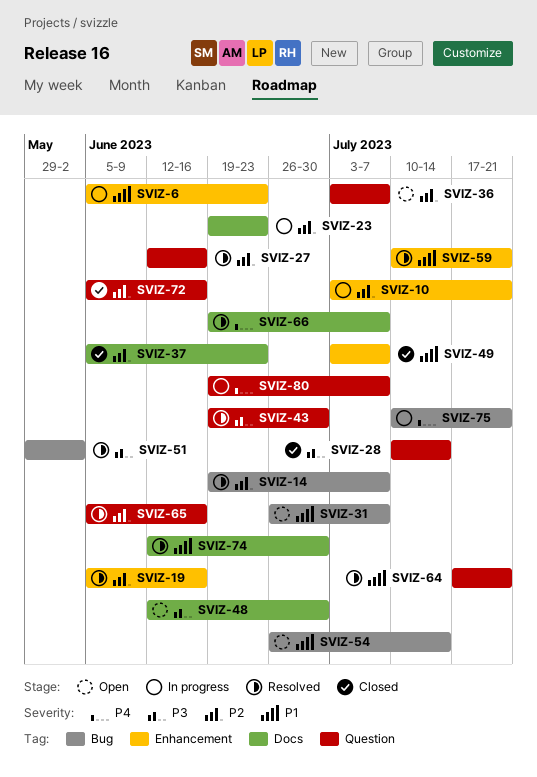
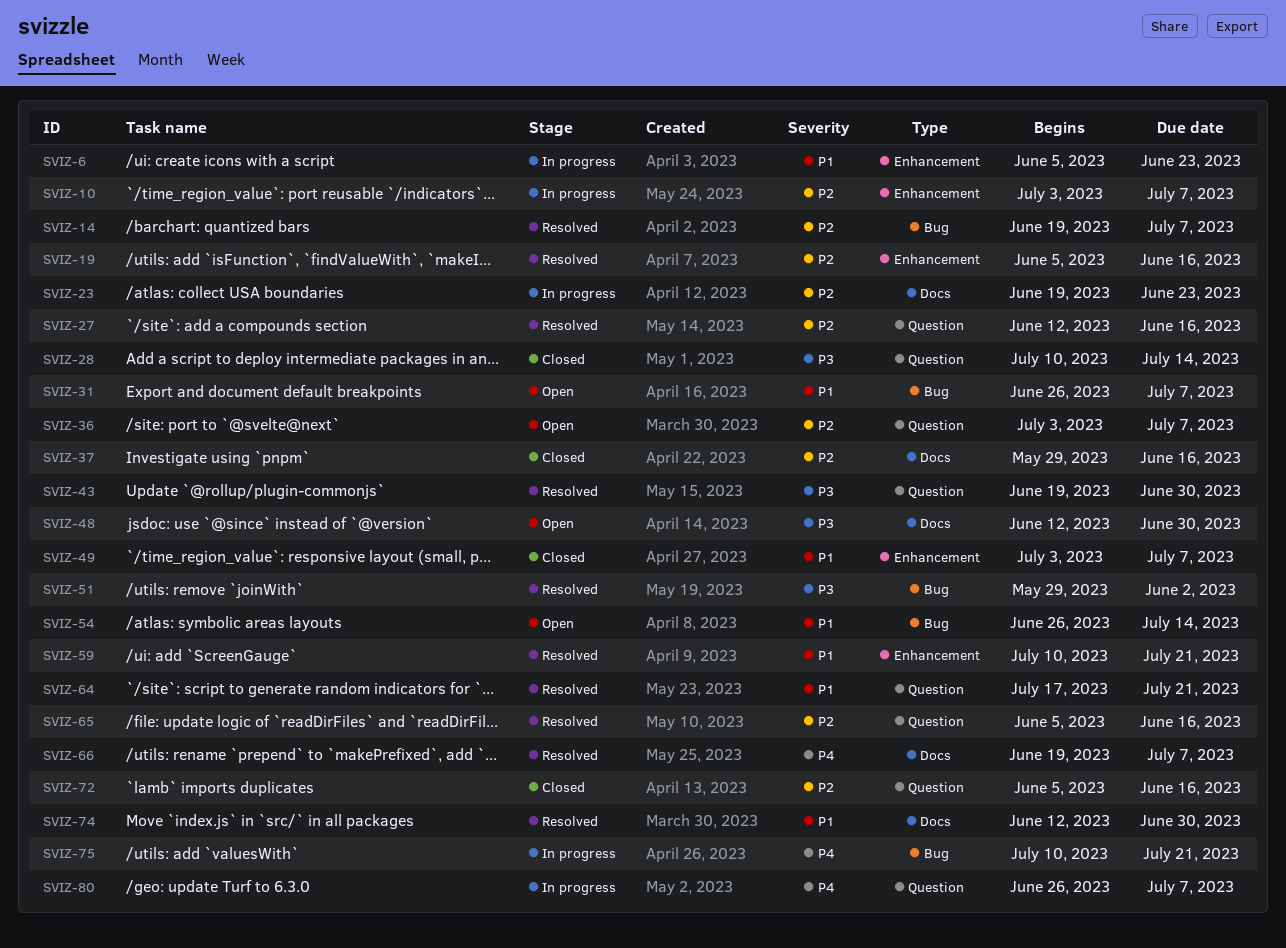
SVIZ-10, due: Jul 21 -> Jul 7
SVIZ-37, start: Jun 5 -> May 29
SVIZ-37, due: Jun 23 -> Jun 16
SVIZ-80, start: Jun 19 -> Jun 26

